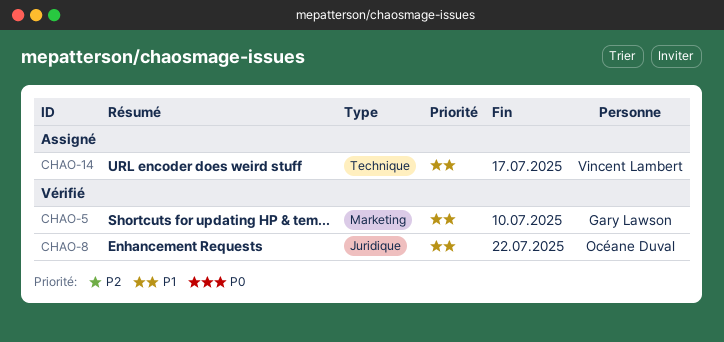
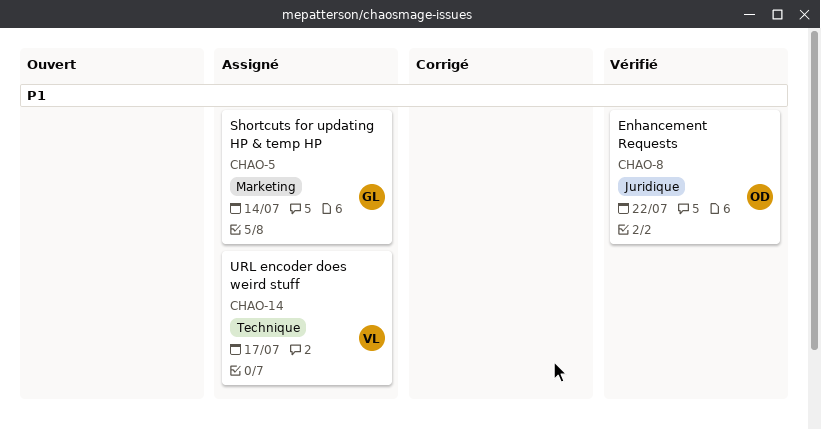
CHAO-5, status: Vérifié -> Assigné
CHAO-5, due: Jul 10 -> Jul 14

